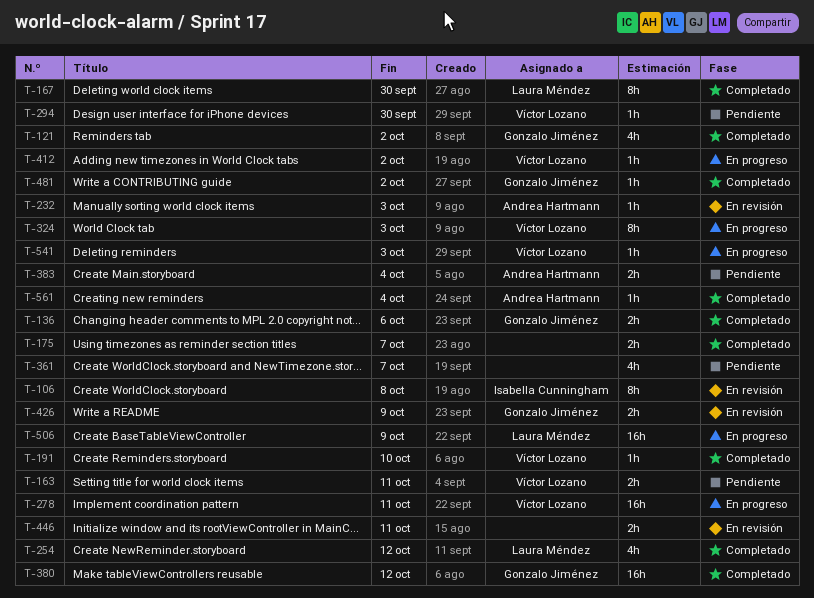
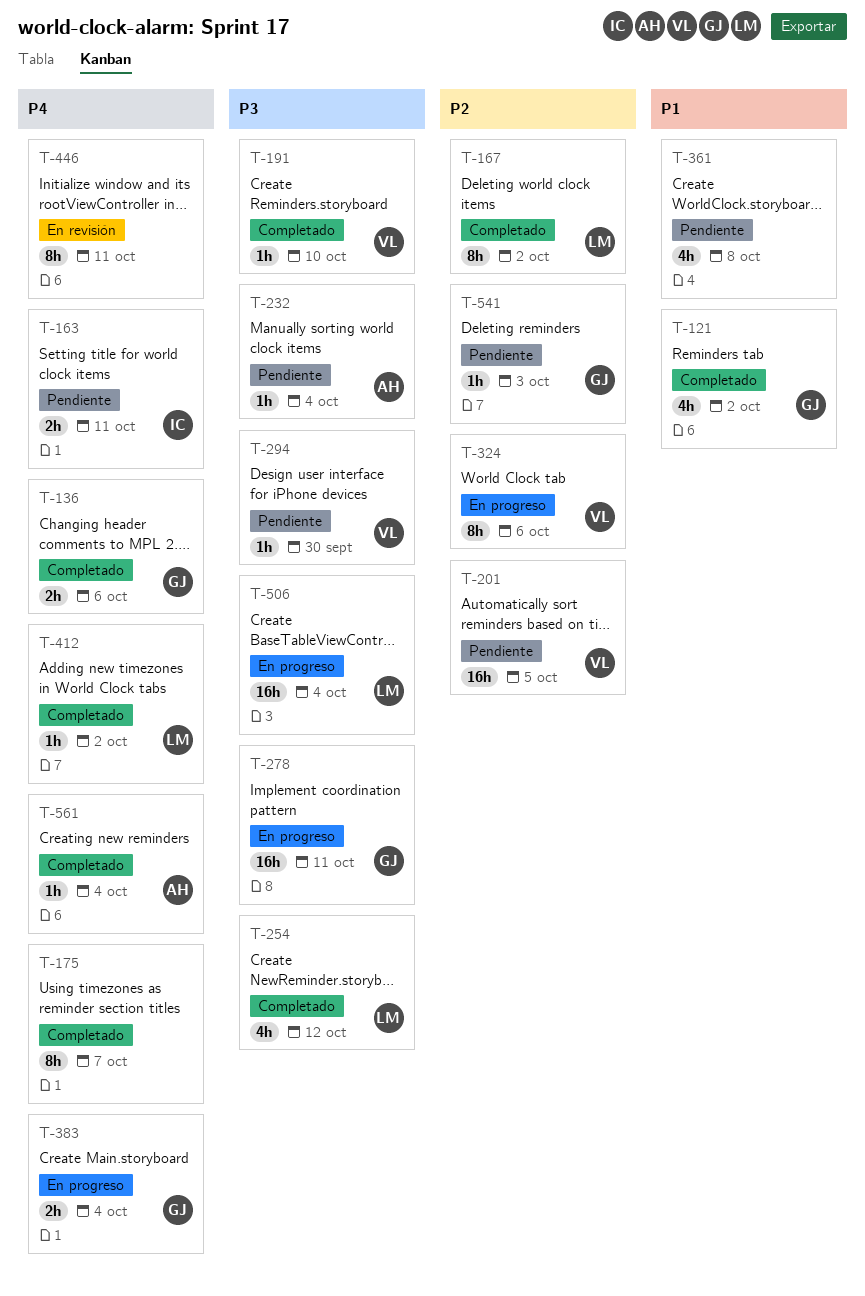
T-106: present -> none
T-163, owner: Víctor Lozano -> Isabella Cunningham
T-167, due: Sep 30 -> Oct 2
T-175, estimate: 2h -> 8h
T-201: none -> present
T-232, status: En revisión -> Pendiente
T-232, due: Oct 3 -> Oct 4
T-278, owner: Víctor Lozano -> Gonzalo Jiménez
T-324, due: Oct 3 -> Oct 6
T-361, due: Oct 7 -> Oct 8
T-380: present -> none
T-383, status: Pendiente -> En progreso
T-383, owner: Andrea Hartmann -> Gonzalo Jiménez
T-412, status: En progreso -> Completado
T-412, owner: Víctor Lozano -> Laura Méndez
T-426: present -> none
T-446, estimate: 2h -> 8h
T-481: present -> none
T-506, due: Oct 9 -> Oct 4
T-541, status: En progreso -> Pendiente
T-541, owner: Víctor Lozano -> Gonzalo Jiménez

